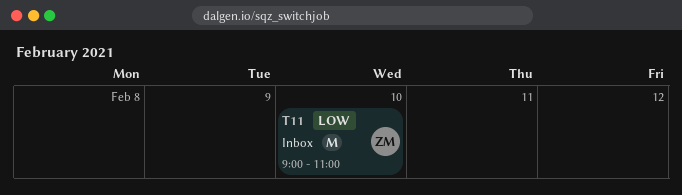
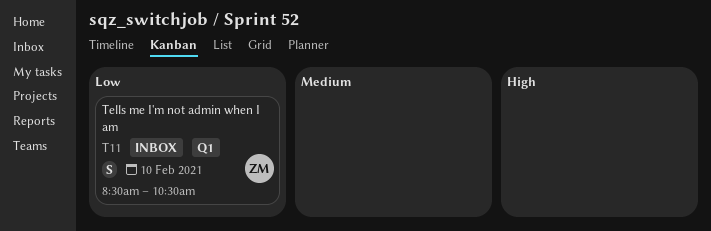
T11, estimate: M -> S
T11, begins: 09:00 -> 08:30
T11, ends: 11:00 -> 10:30

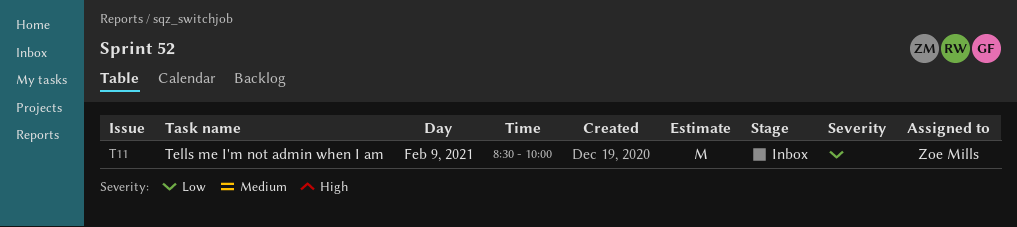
T11, estimate: S -> M
T11, day: Feb 10 -> Feb 9
T11, ends: 10:30 -> 10:00

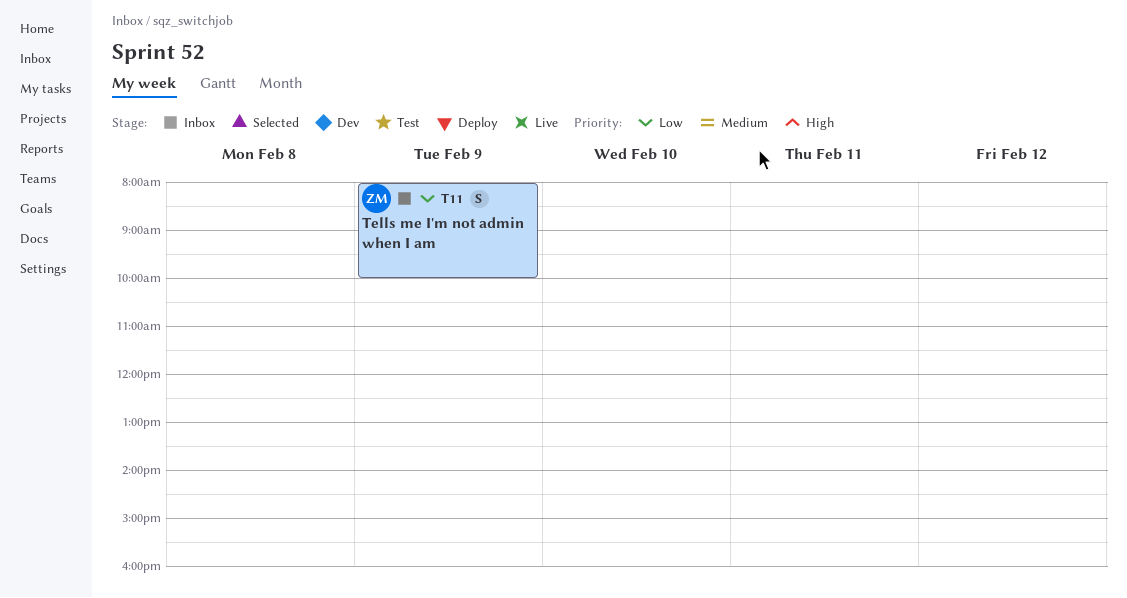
T11, estimate: M -> S
T11, begins: 08:30 -> 08:00

